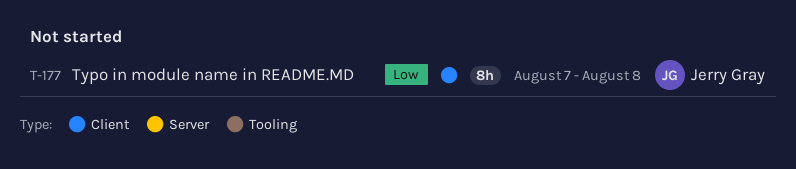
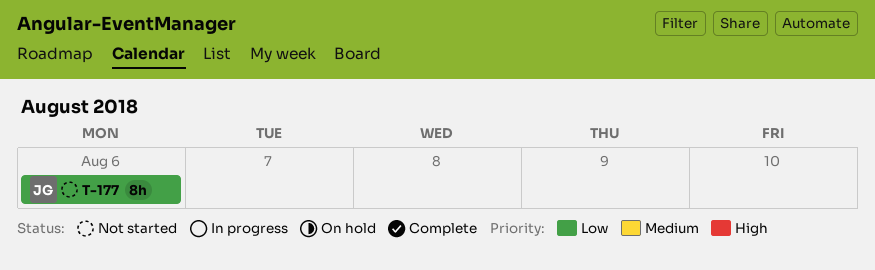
T-177, start: Aug 7 -> Aug 6
T-177, due: Aug 8 -> Aug 6

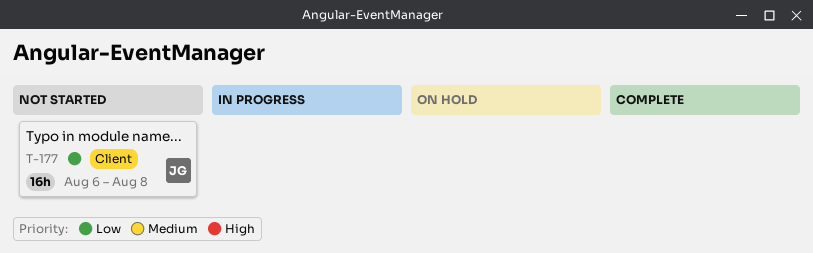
T-177, estimate: 8h -> 16h
T-177, due: Aug 6 -> Aug 8

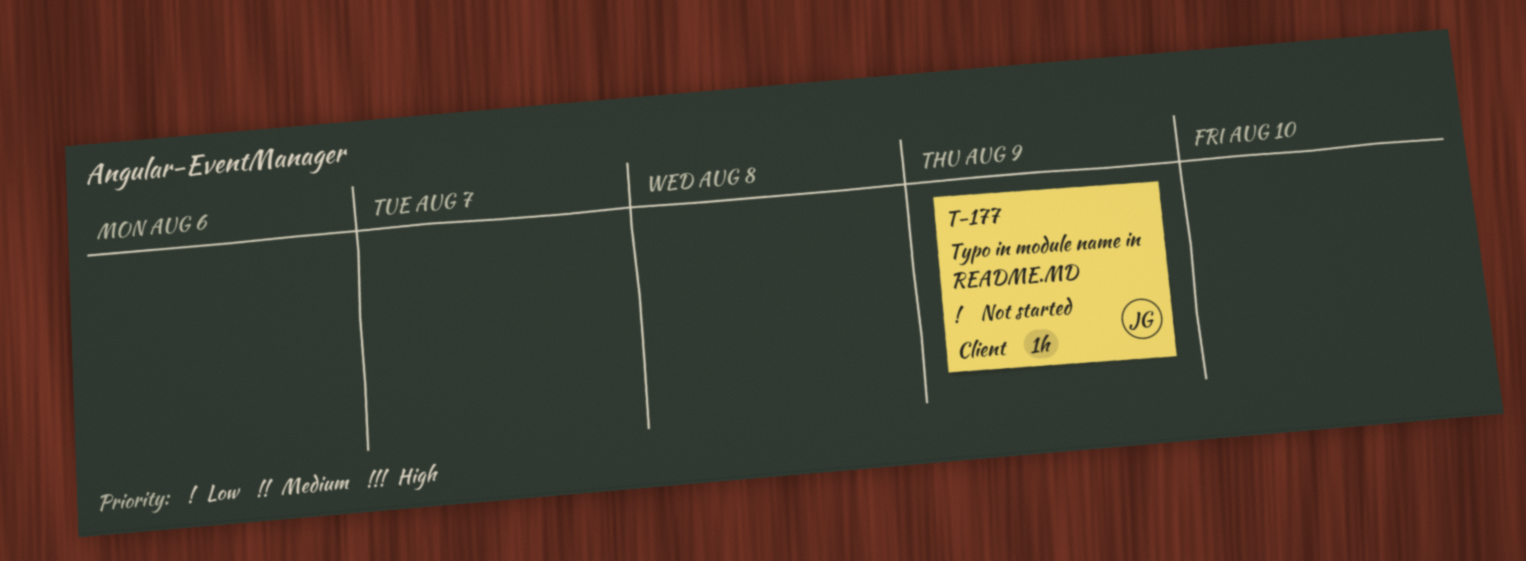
T-177, estimate: 16h -> 1h
T-177, due: Aug 8 -> Aug 9

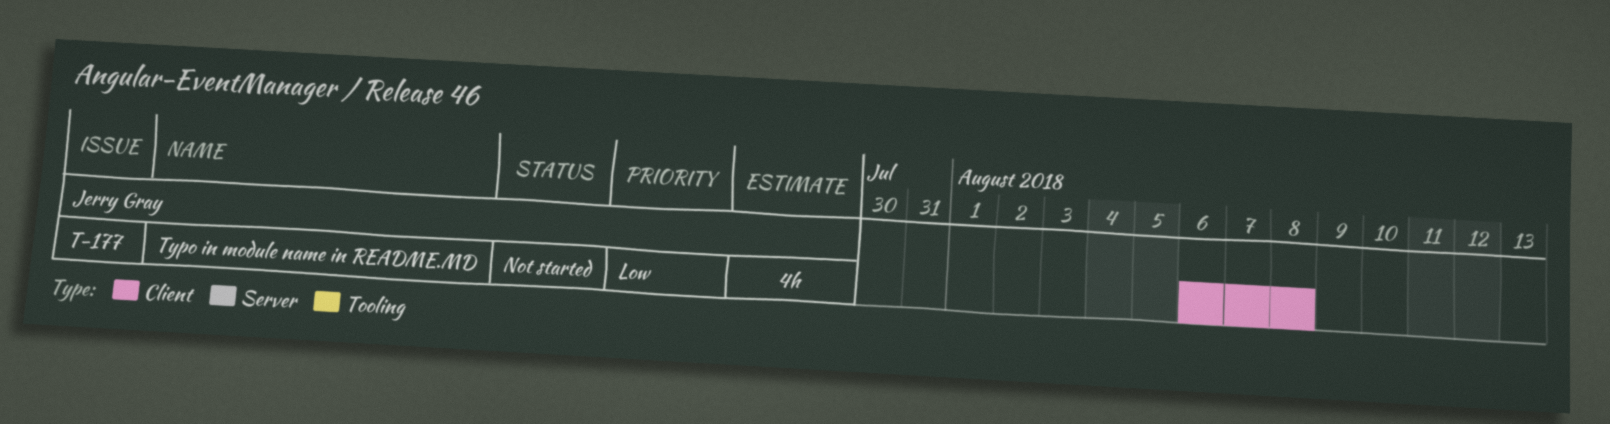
T-177, estimate: 1h -> 4h
T-177, due: Aug 9 -> Aug 8

